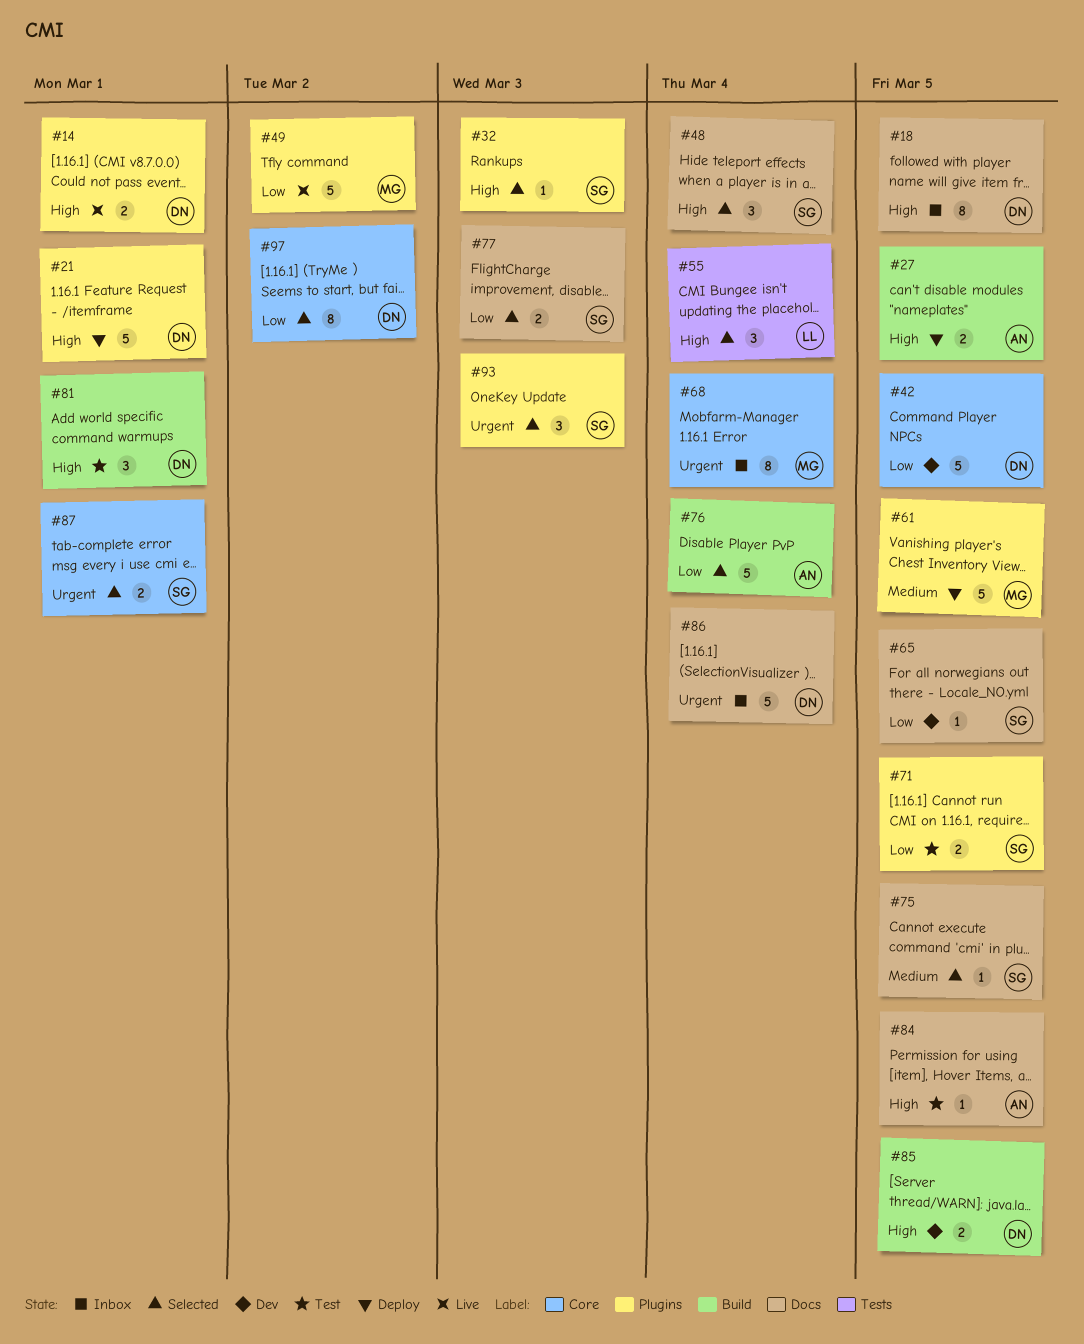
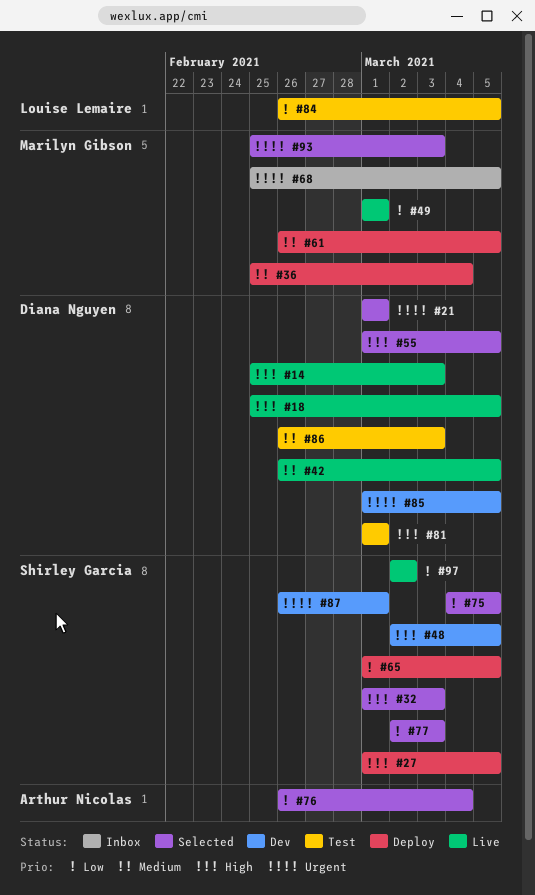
#14, due: Mar 1 -> Mar 3
#18, status: Inbox -> Live
#21, status: Deploy -> Selected
#21, priority: High -> Urgent
#27, owner: Arthur Nicolas -> Shirley Garcia
#36: none -> present
#42, status: Dev -> Live
#42, priority: Low -> Medium
#48, status: Selected -> Dev
#48, due: Mar 4 -> Mar 5
#49, due: Mar 2 -> Mar 1
#55, owner: Louise Lemaire -> Diana Nguyen
#55, due: Mar 4 -> Mar 5
#65, status: Dev -> Deploy
#68, due: Mar 4 -> Mar 5
#71: present -> none
#75, priority: Medium -> Low
#84, owner: Arthur Nicolas -> Louise Lemaire
#84, priority: High -> Low
#85, priority: High -> Urgent
#86, status: Inbox -> Test
#86, priority: Urgent -> Medium
#86, due: Mar 4 -> Mar 3
#87, status: Selected -> Dev
#93, owner: Shirley Garcia -> Marilyn Gibson
#97, status: Selected -> Live
#97, owner: Diana Nguyen -> Shirley Garcia

